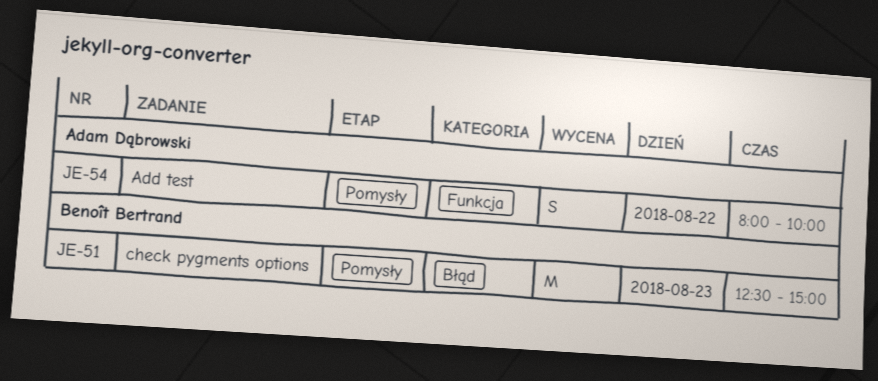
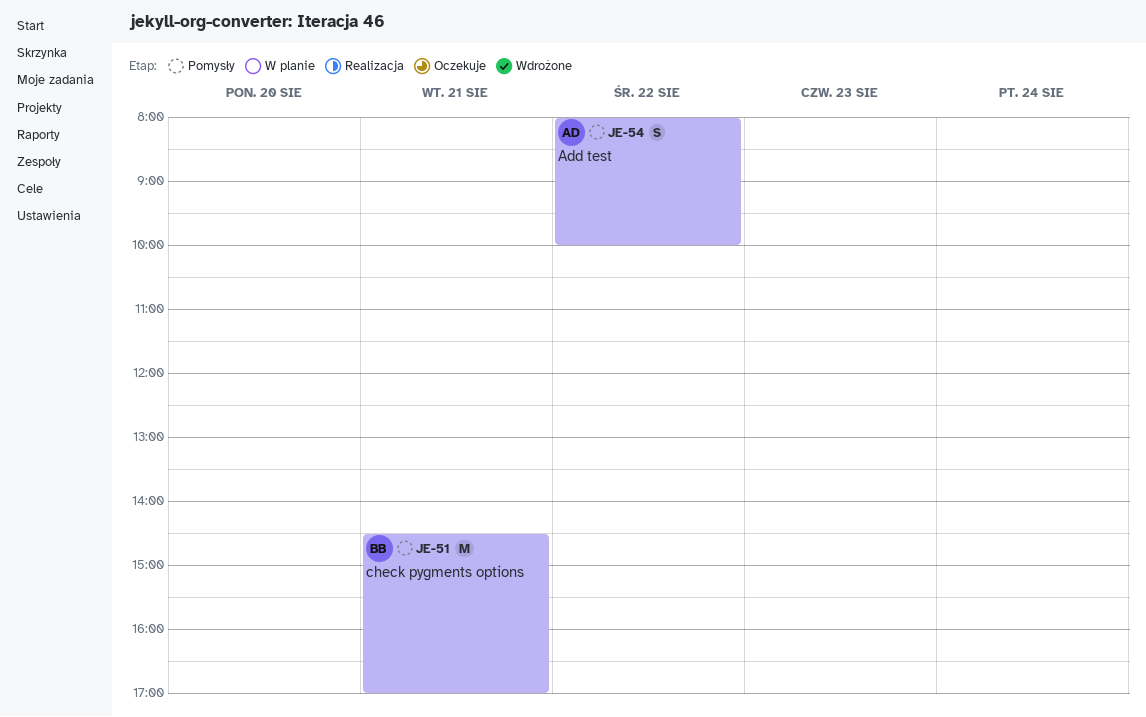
JE-51, day: Aug 23 -> Aug 21
JE-51, begins: 12:30 -> 14:30
JE-51, ends: 15:00 -> 17:00

